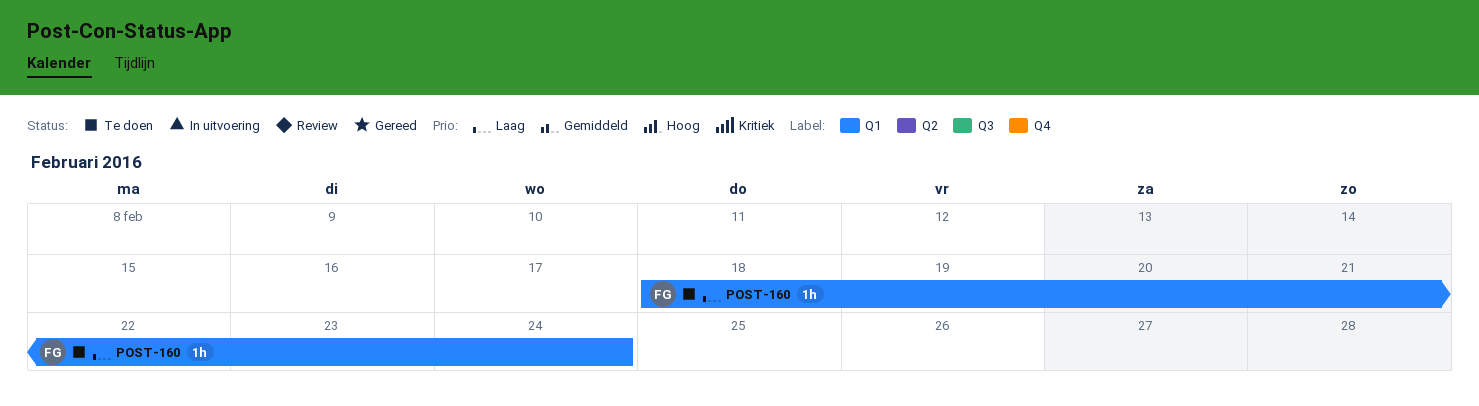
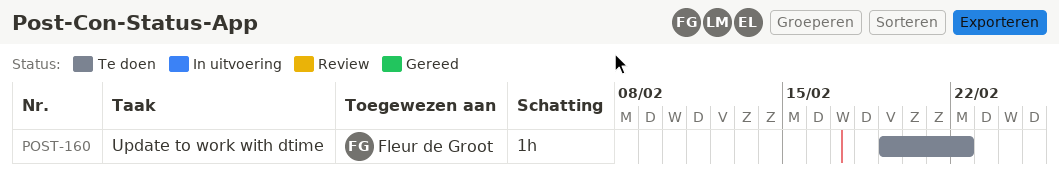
POST-160, start: Feb 18 -> Feb 19
POST-160, due: Feb 24 -> Feb 22

